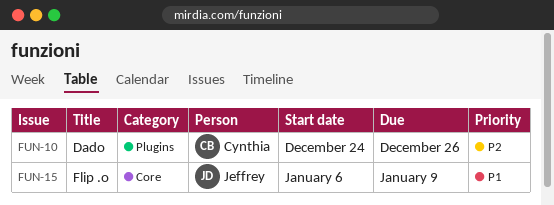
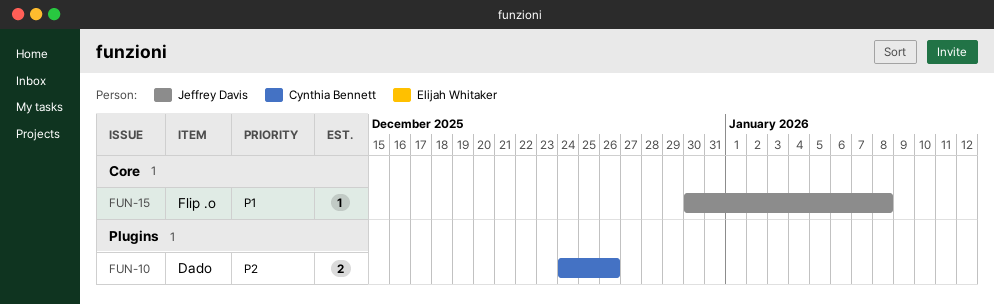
FUN-15, start: Jan 6 -> Dec 30
FUN-15, due: Jan 9 -> Jan 8

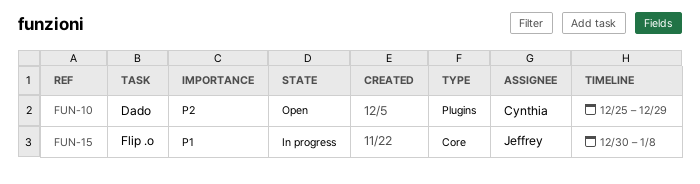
FUN-10, start: Dec 24 -> Dec 25
FUN-10, due: Dec 26 -> Dec 29

